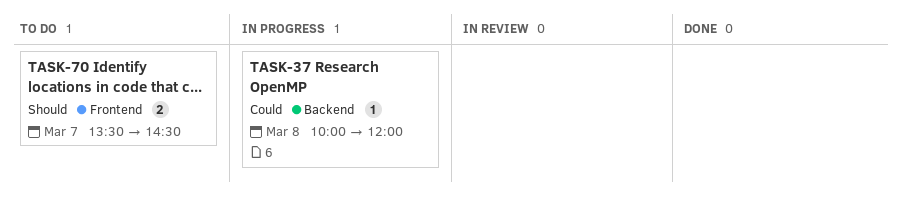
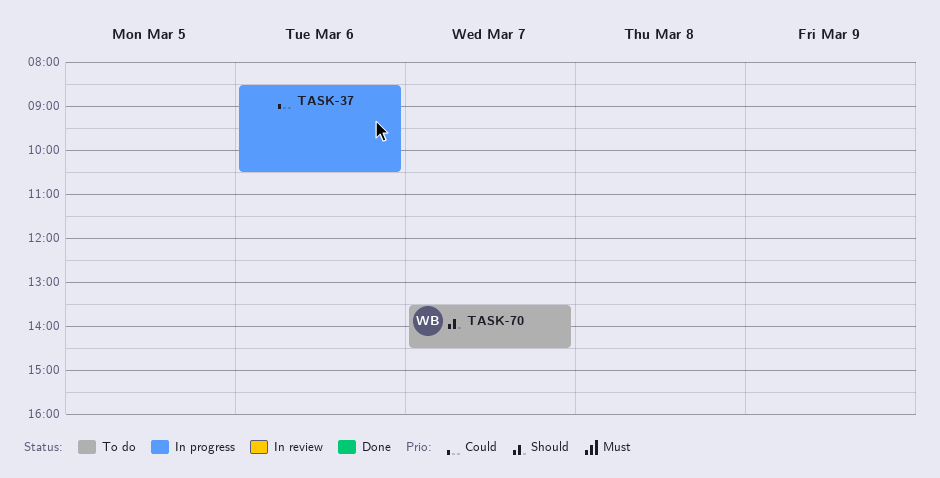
TASK-37, day: Mar 8 -> Mar 6
TASK-37, begins: 10:00 -> 08:30
TASK-37, ends: 12:00 -> 10:30

